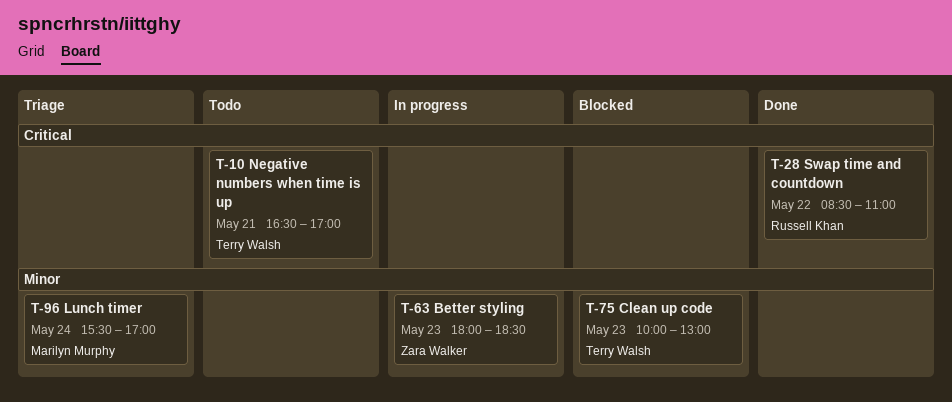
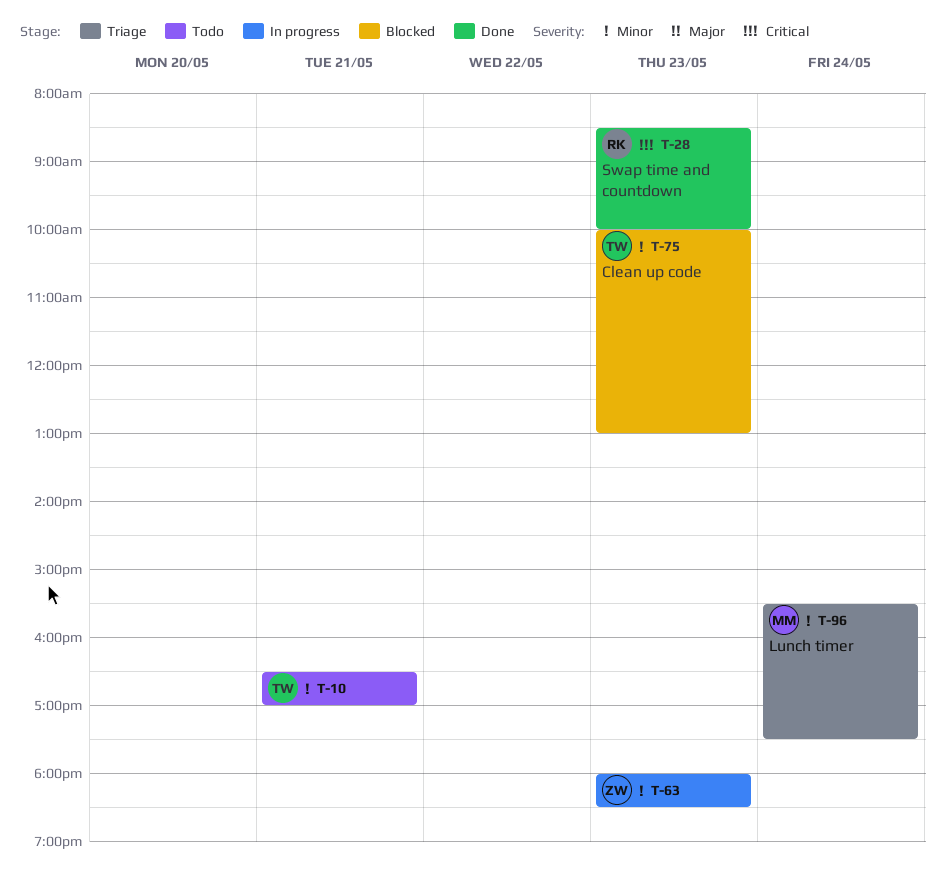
T-10, priority: Critical -> Minor
T-28, day: May 22 -> May 23
T-28, ends: 11:00 -> 10:00
T-96, ends: 17:00 -> 17:30

